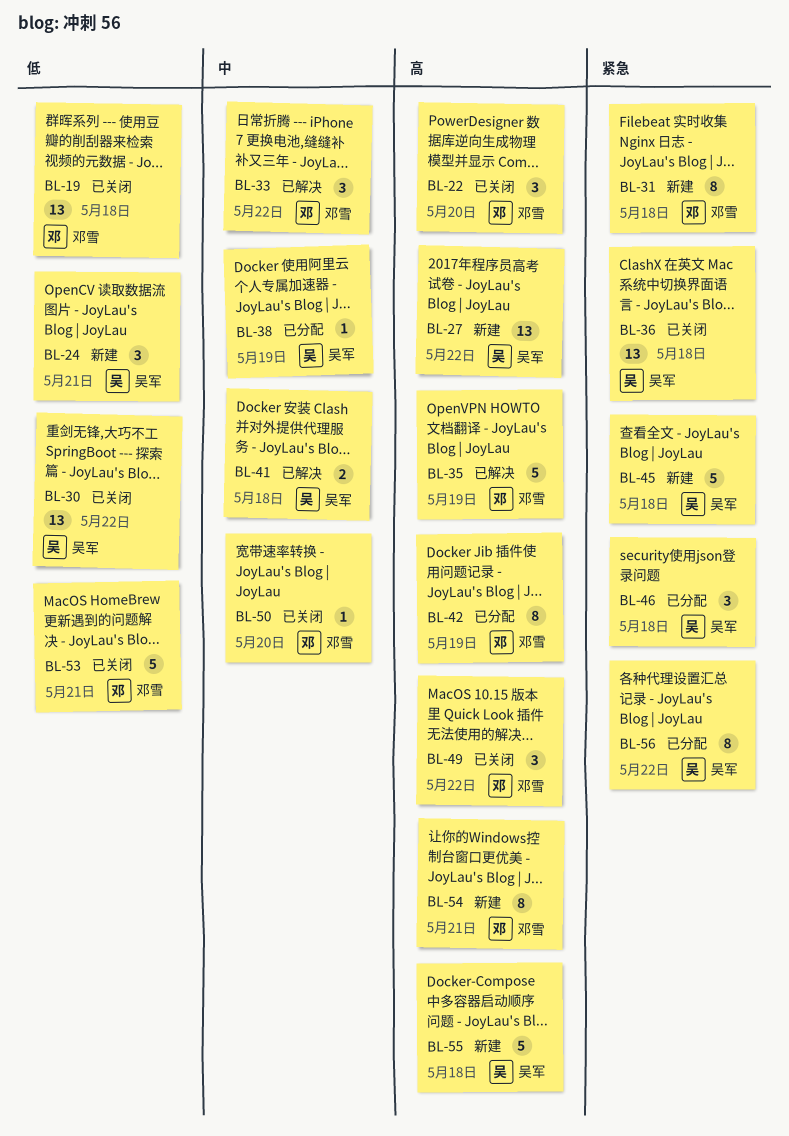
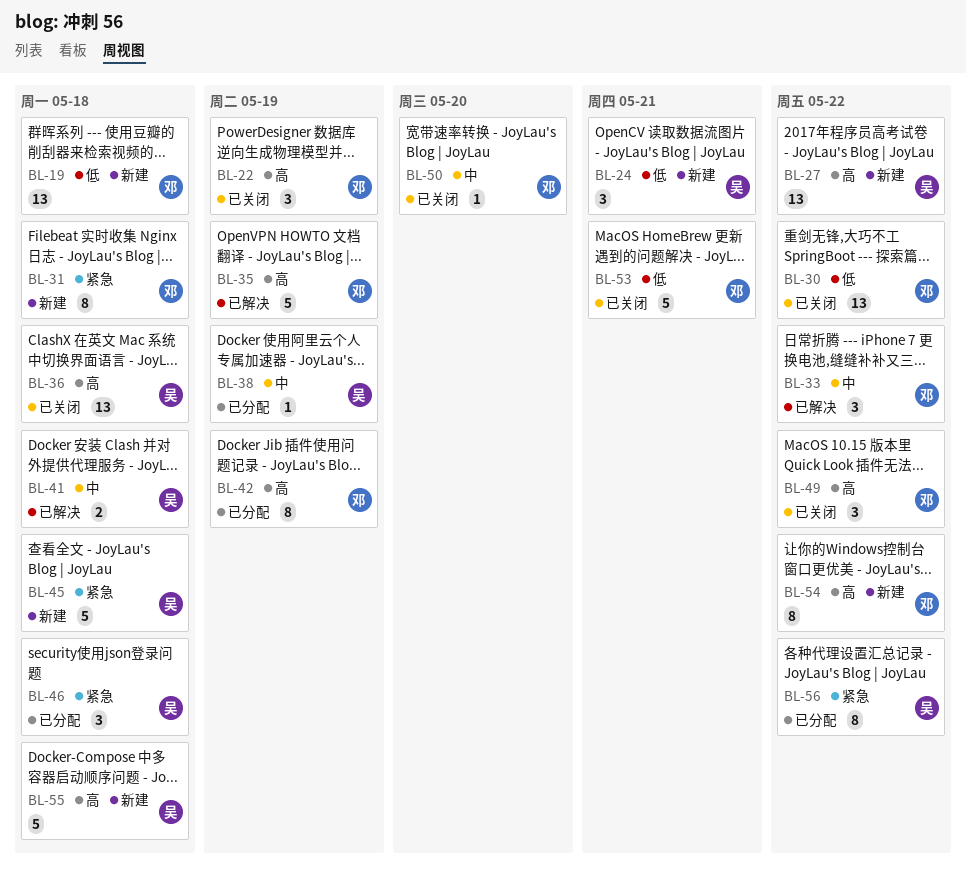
BL-19, status: 已关闭 -> 新建
BL-22, due: May 20 -> May 19
BL-30, owner: 吴军 -> 邓雪
BL-36, priority: 紧急 -> 高
BL-54, due: May 21 -> May 22

